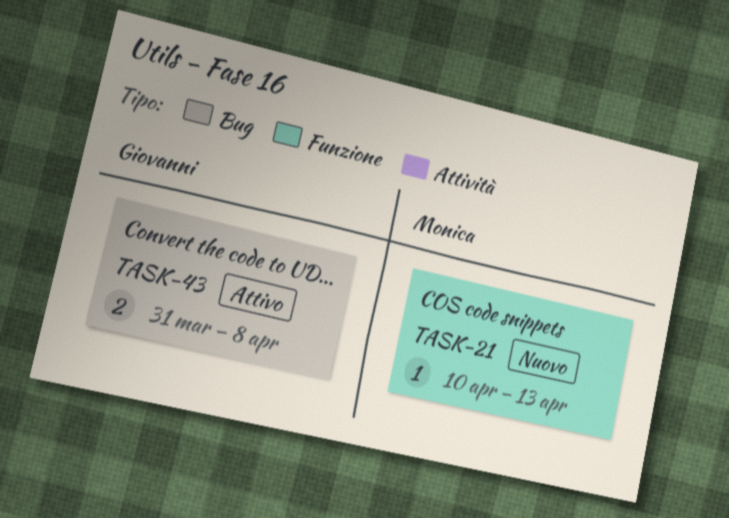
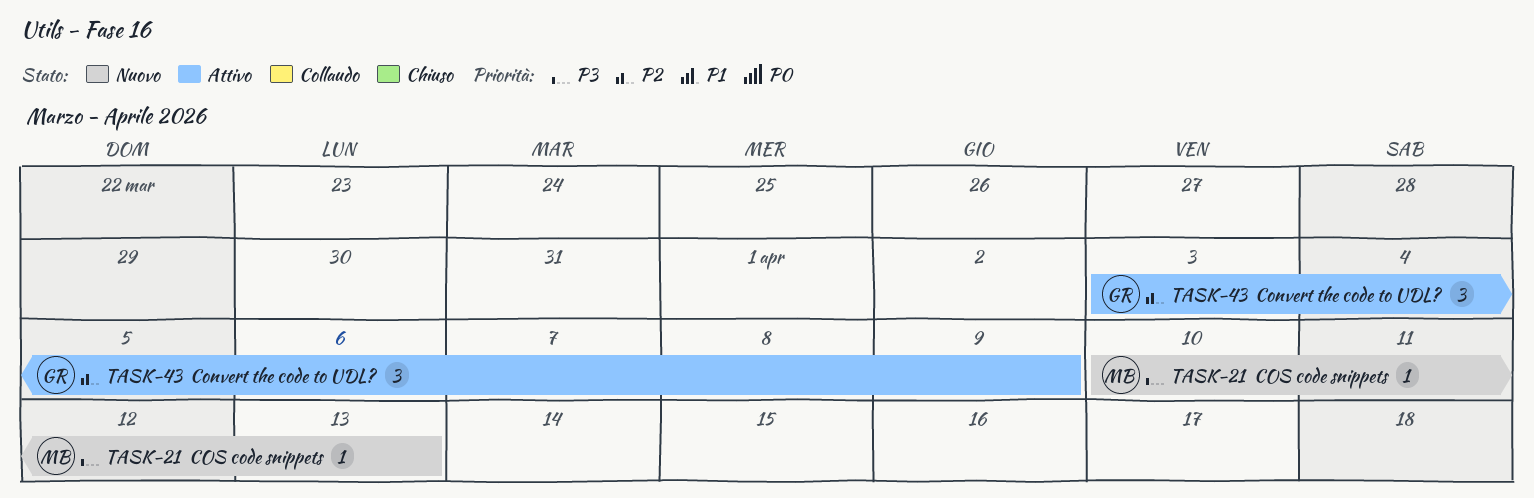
TASK-43, estimate: 2 -> 3
TASK-43, start: Mar 31 -> Apr 3
TASK-43, due: Apr 8 -> Apr 9

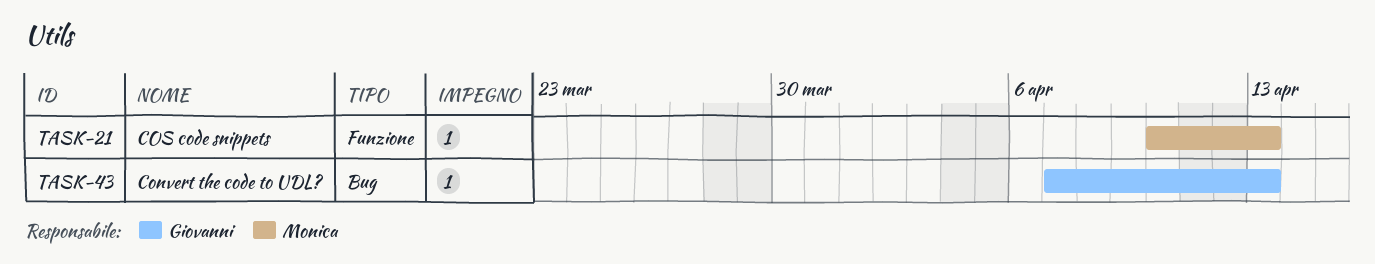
TASK-43, estimate: 3 -> 1
TASK-43, start: Apr 3 -> Apr 7
TASK-43, due: Apr 9 -> Apr 13

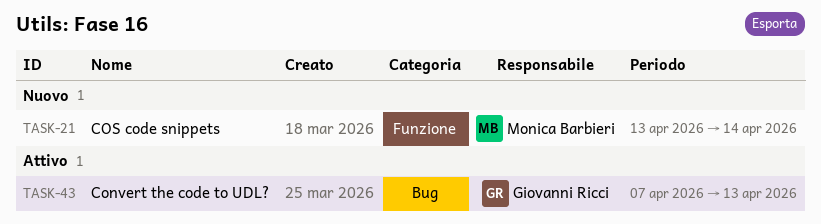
TASK-21, start: Apr 10 -> Apr 13
TASK-21, due: Apr 13 -> Apr 14

